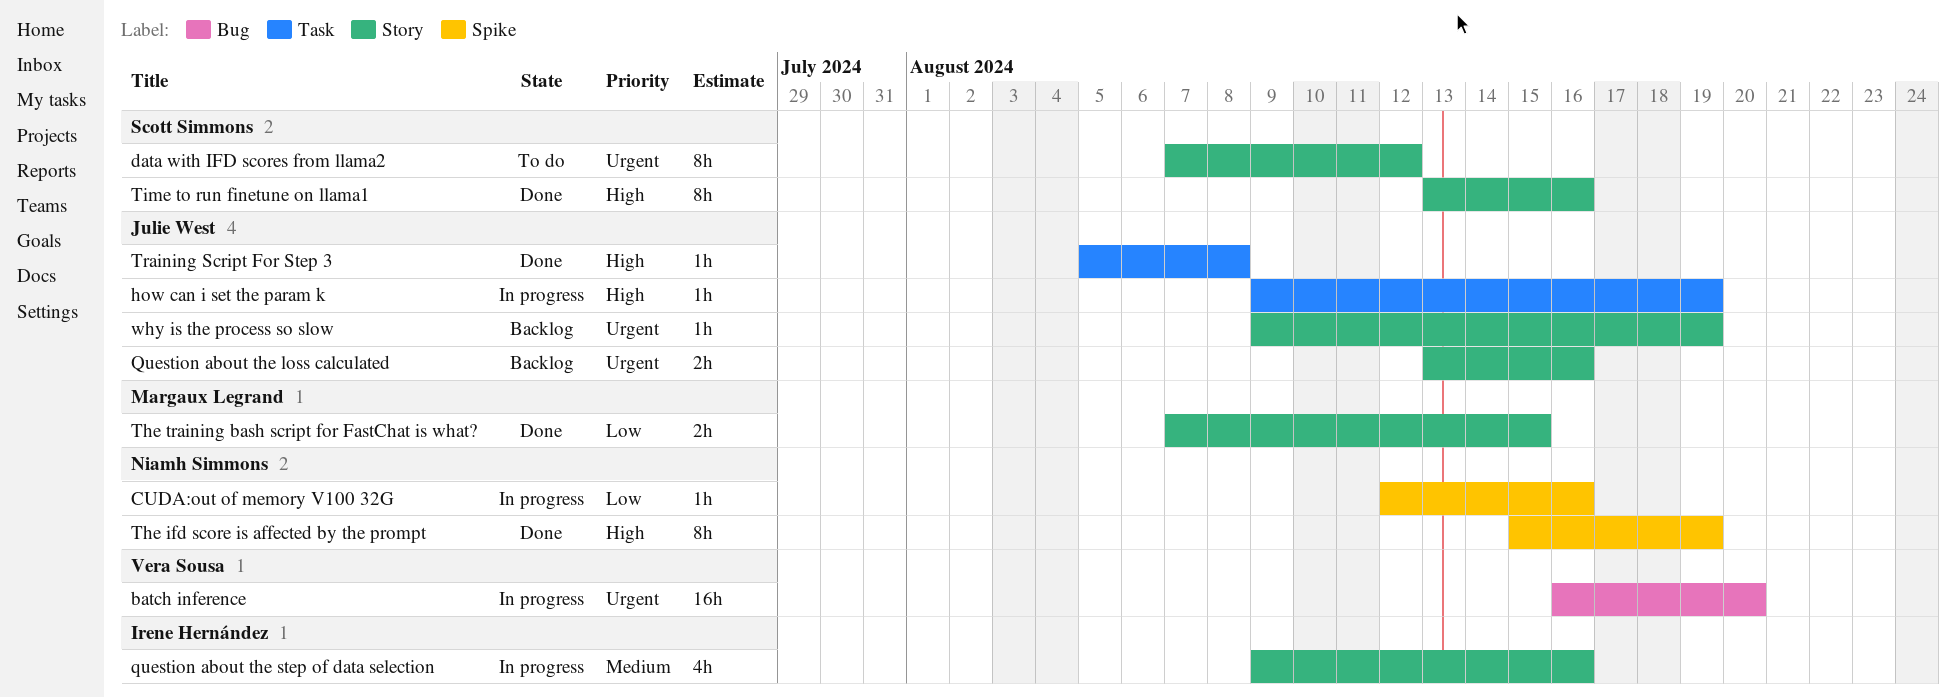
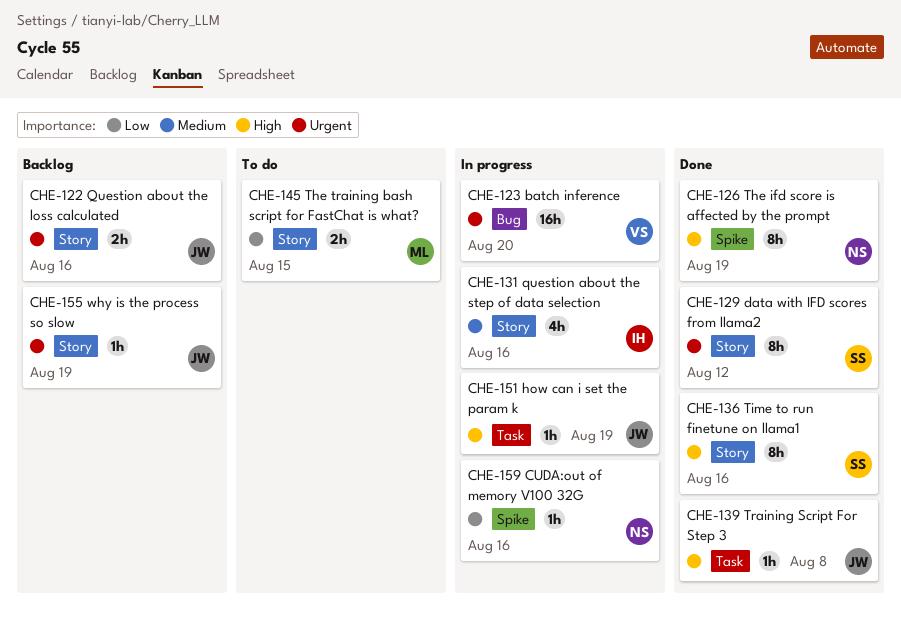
data with IFD scores from llama2, status: To do -> Done
The training bash script for FastChat is what?, status: Done -> To do

